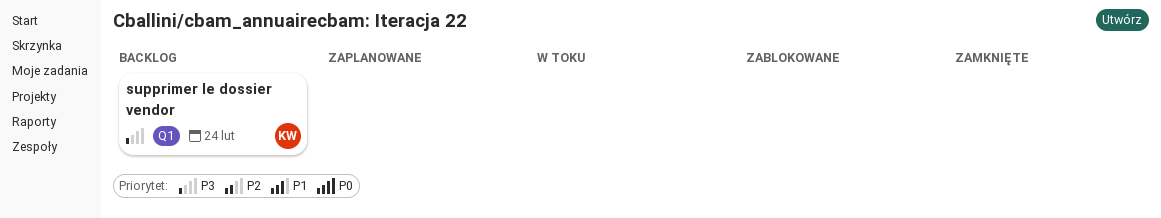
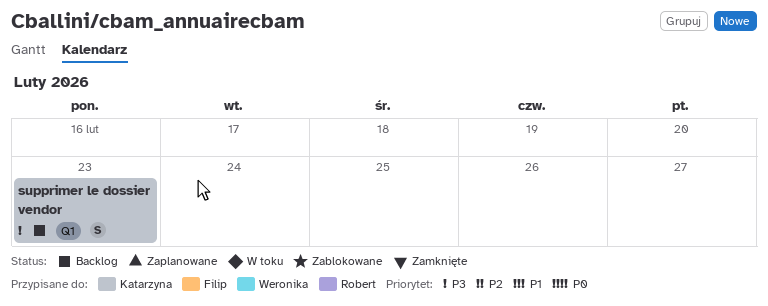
supprimer le dossier vendor, due: Feb 24 -> Feb 23

